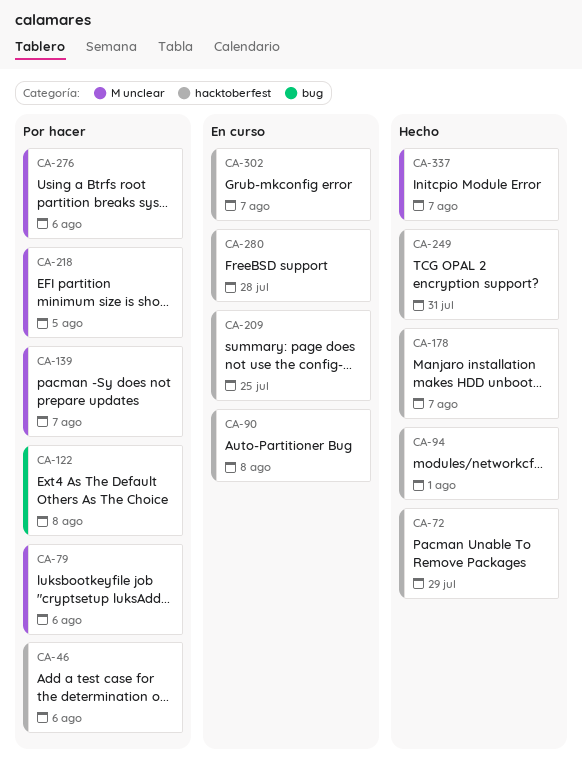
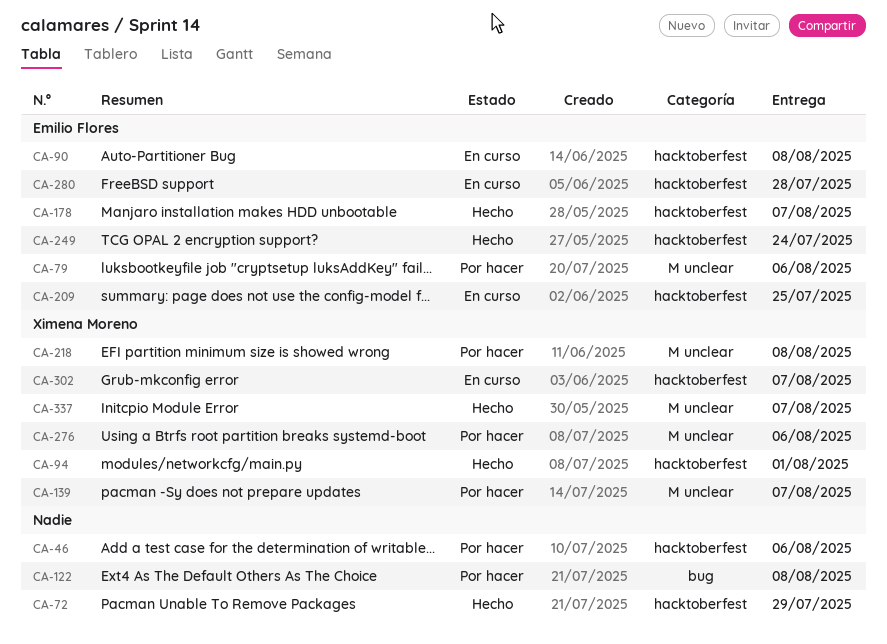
CA-218, due: Aug 5 -> Aug 8
CA-249, due: Jul 31 -> Jul 24

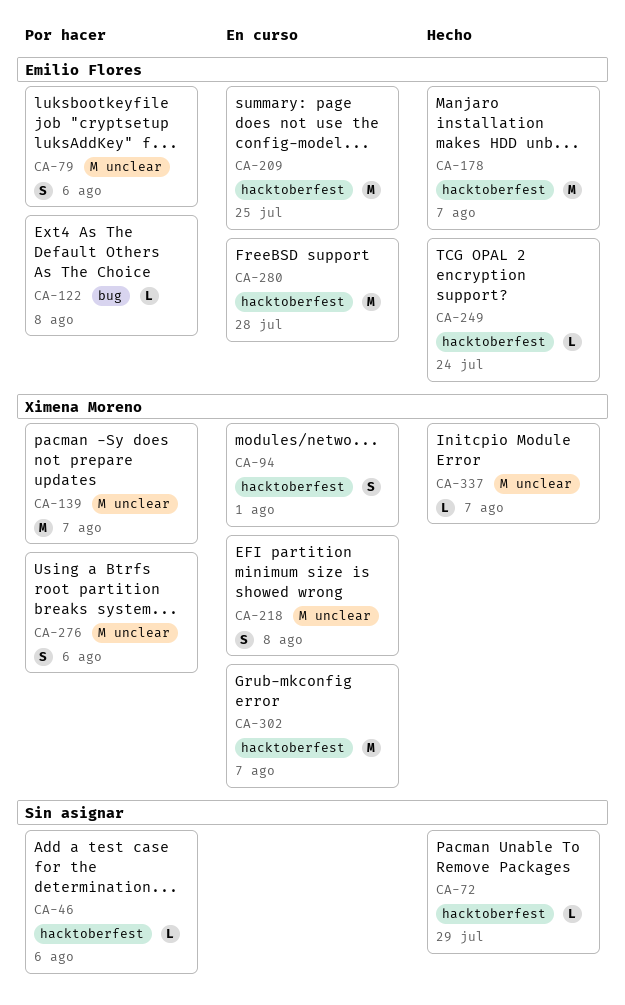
CA-90: present -> none
CA-94, status: Hecho -> En curso
CA-122, owner: none -> Emilio Flores
CA-218, status: Por hacer -> En curso

